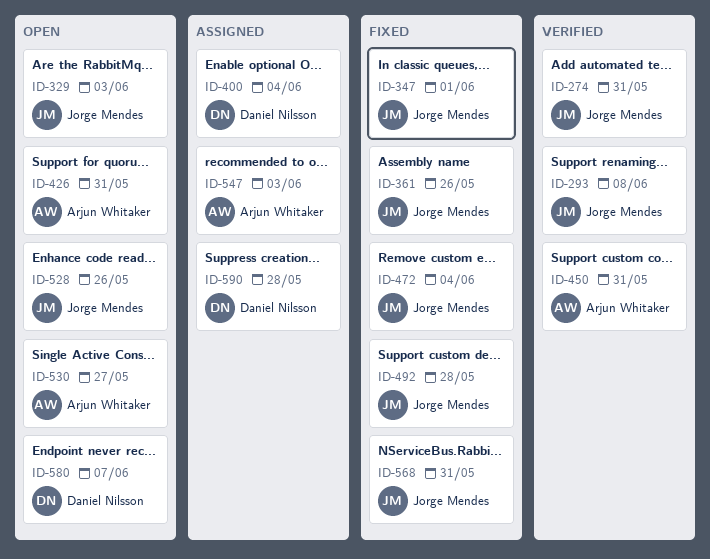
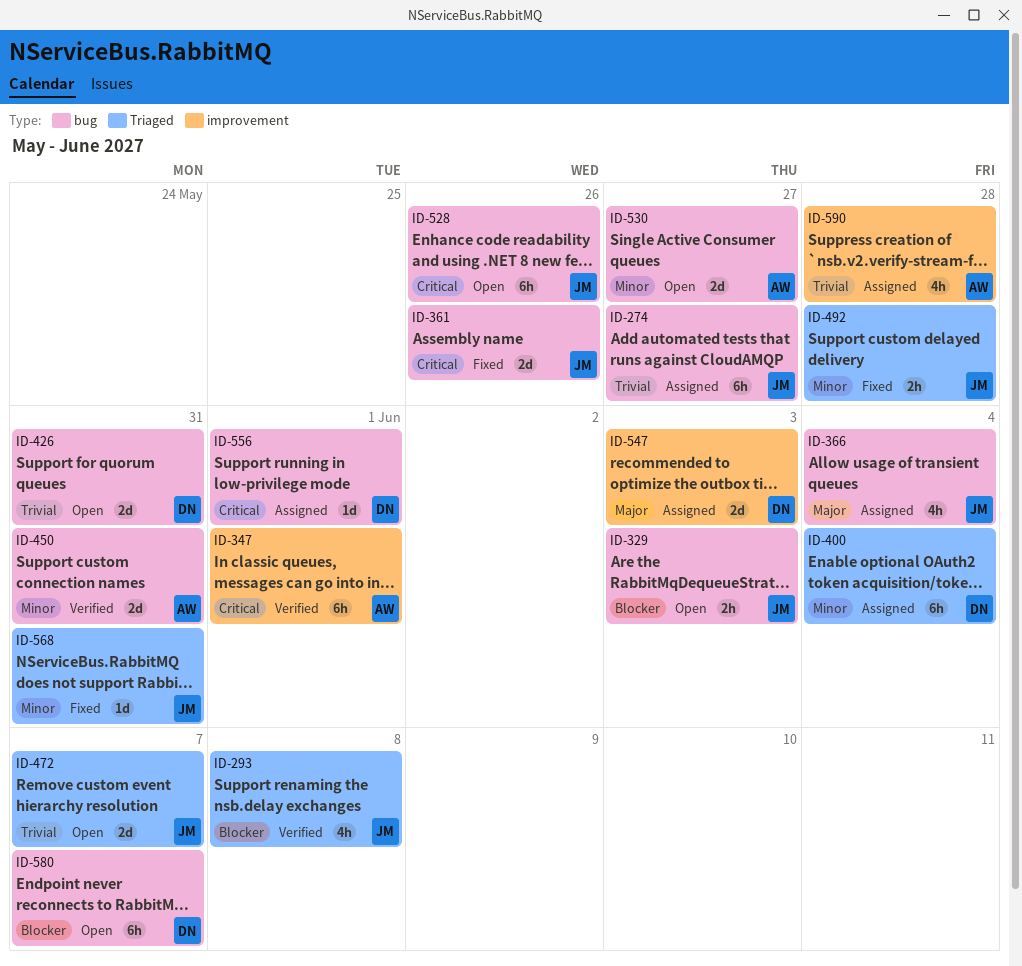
ID-274, status: Verified -> Assigned
ID-274, due: May 31 -> May 27
ID-347, status: Fixed -> Verified
ID-347, owner: Jorge Mendes -> Arjun Whitaker
ID-366: none -> present
ID-426, owner: Arjun Whitaker -> Daniel Nilsson
ID-472, status: Fixed -> Open
ID-472, due: Jun 4 -> Jun 7
ID-547, owner: Arjun Whitaker -> Daniel Nilsson
ID-556: none -> present
ID-590, owner: Daniel Nilsson -> Arjun Whitaker

